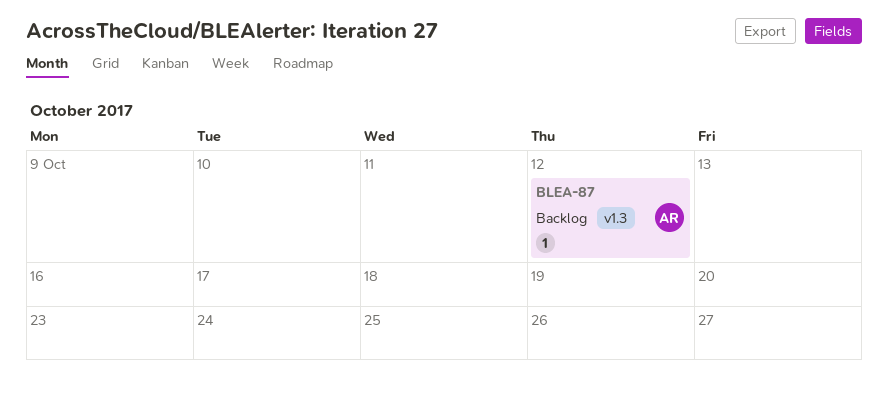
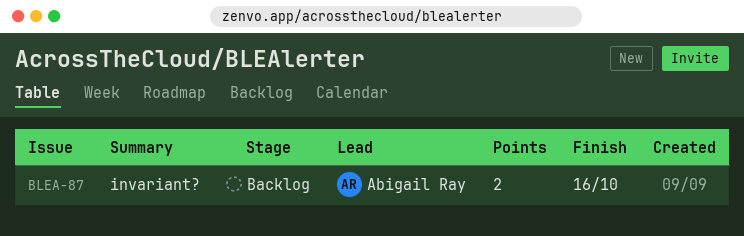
BLEA-87, estimate: 1 -> 2
BLEA-87, due: Oct 12 -> Oct 16

